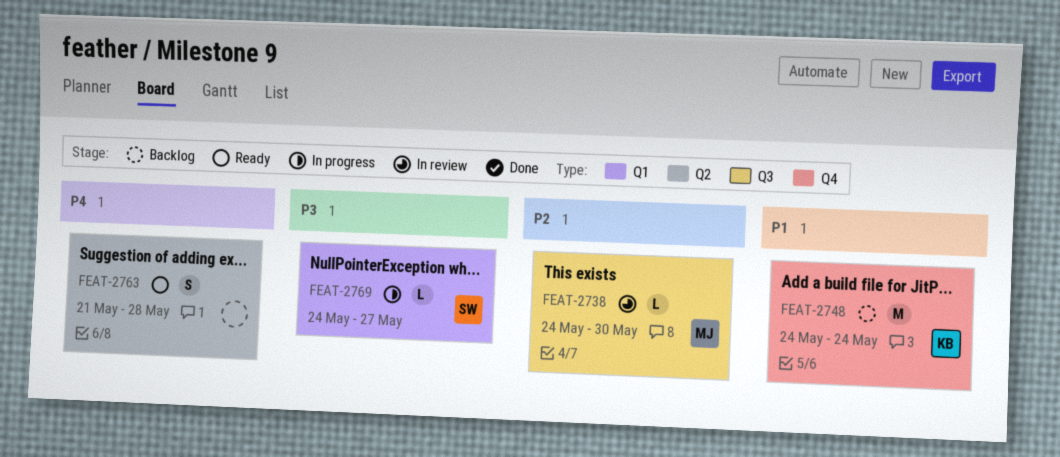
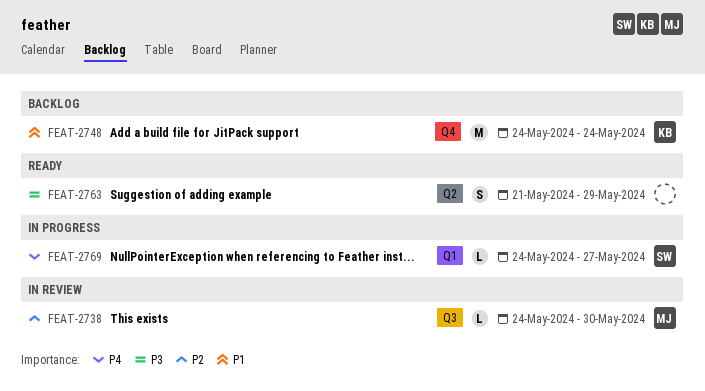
FEAT-2763, priority: P4 -> P3
FEAT-2763, due: May 28 -> May 29
FEAT-2769, priority: P3 -> P4

